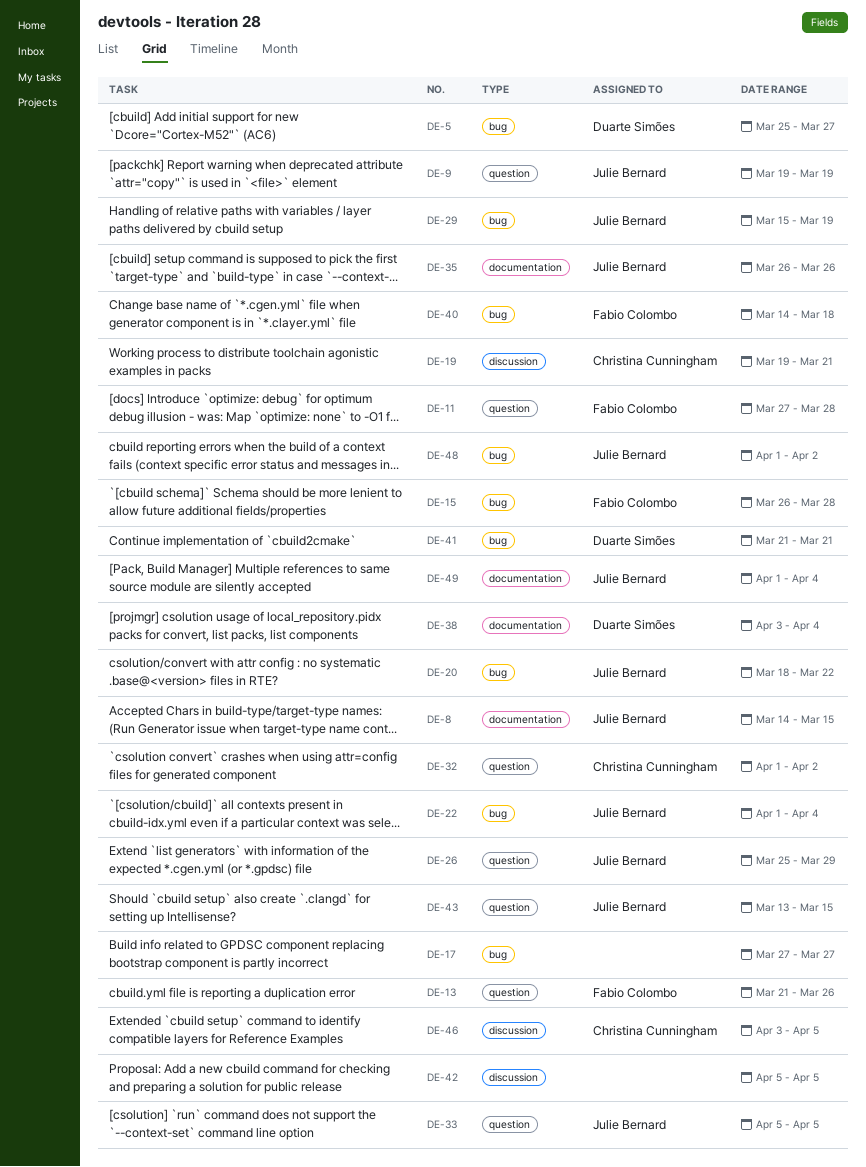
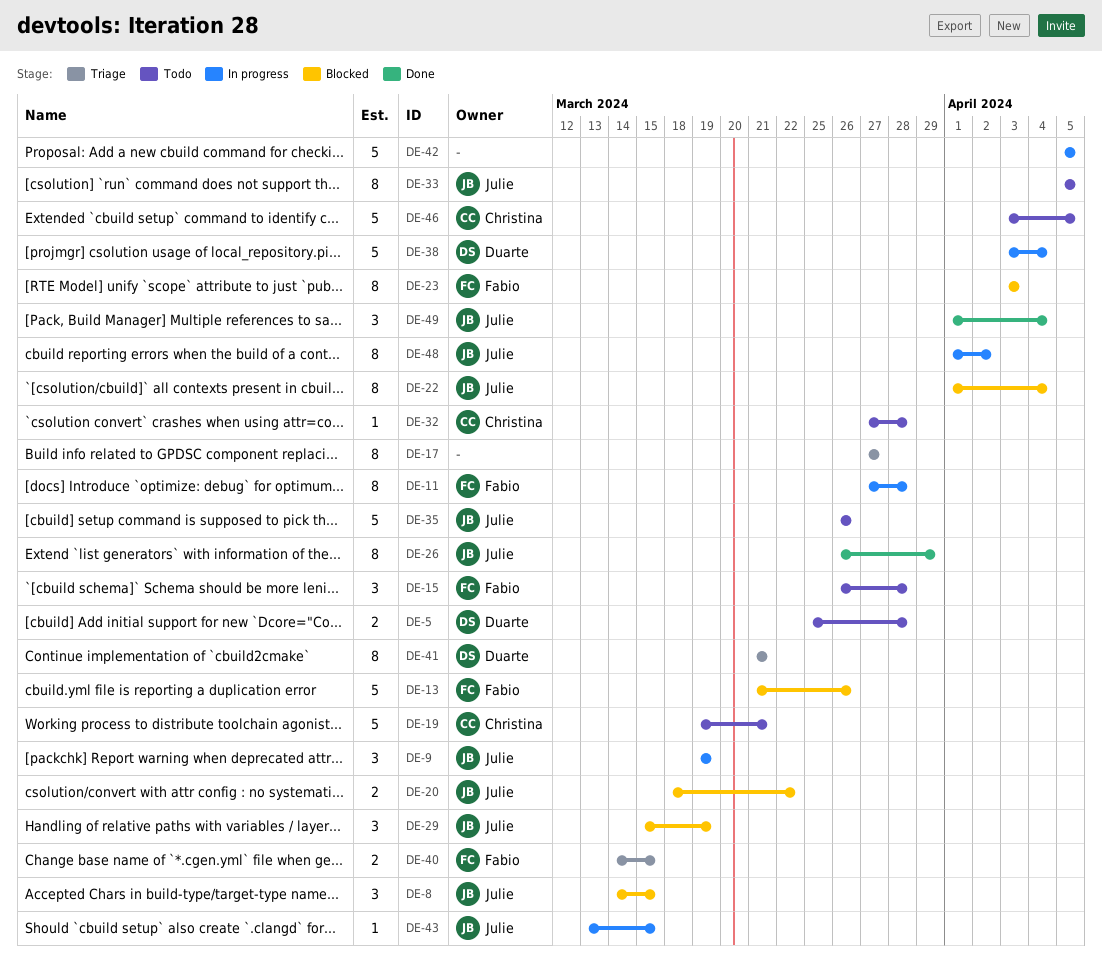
DE-5, due: Mar 27 -> Mar 28
DE-23: none -> present
DE-26, start: Mar 25 -> Mar 26
DE-32, start: Apr 1 -> Mar 27
DE-32, due: Apr 2 -> Mar 28
DE-40, due: Mar 18 -> Mar 15

